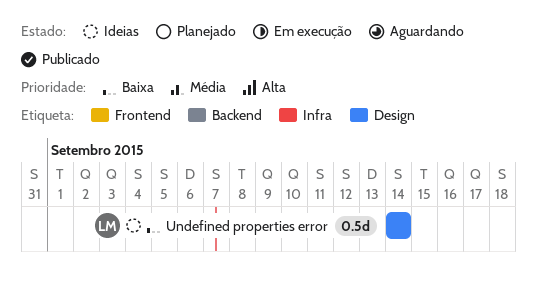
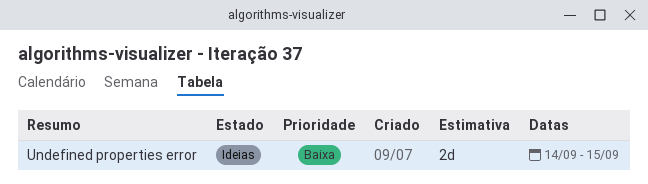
Undefined properties error, estimate: 0.5d -> 2d
Undefined properties error, due: Sep 14 -> Sep 15

